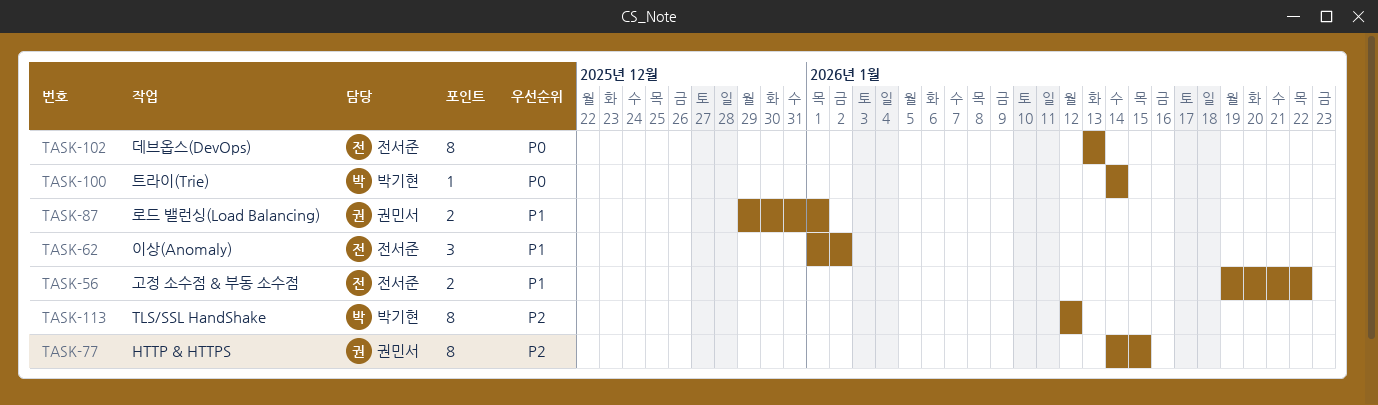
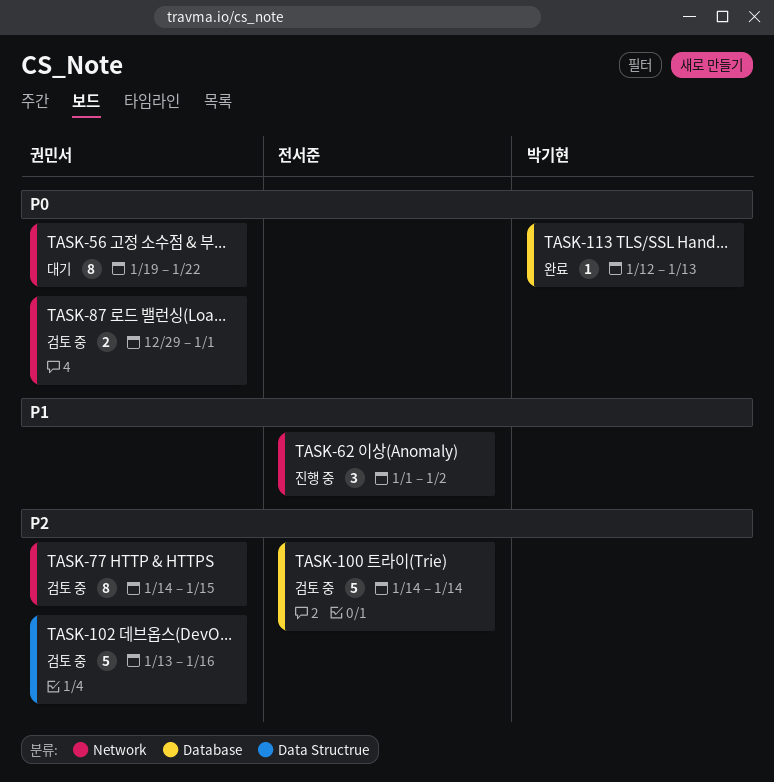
TASK-56, owner: 전서준 -> 권민서
TASK-56, priority: P1 -> P0
TASK-56, estimate: 2 -> 8
TASK-87, priority: P1 -> P0
TASK-100, owner: 박기현 -> 전서준
TASK-100, priority: P0 -> P2
TASK-100, estimate: 1 -> 5
TASK-102, owner: 전서준 -> 권민서
TASK-102, priority: P0 -> P2
TASK-102, estimate: 8 -> 5
TASK-102, due: Jan 13 -> Jan 16
TASK-113, priority: P2 -> P0
TASK-113, estimate: 8 -> 1
TASK-113, due: Jan 12 -> Jan 13

